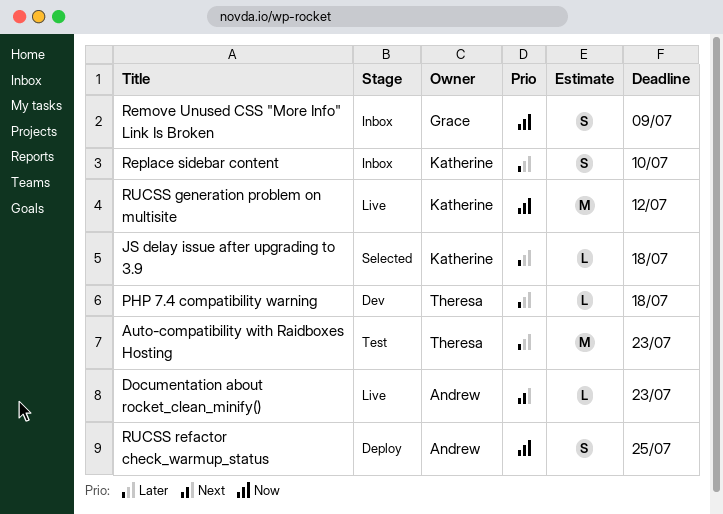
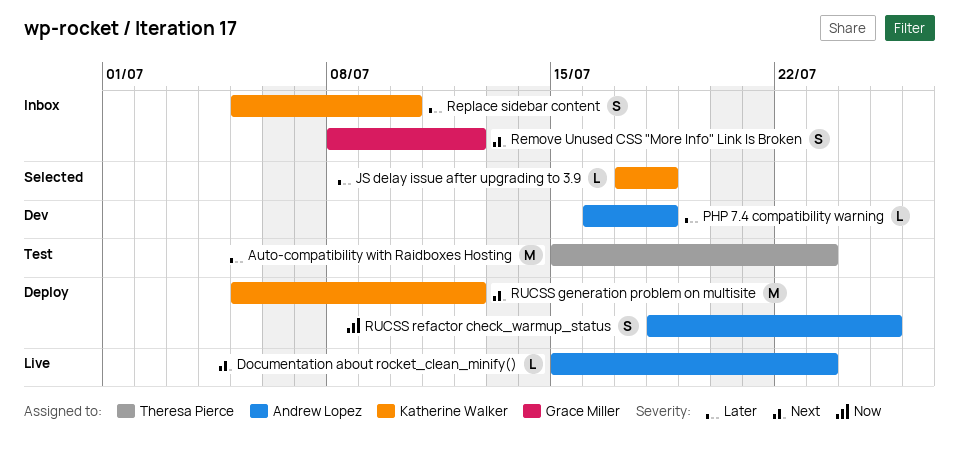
PHP 7.4 compatibility warning, owner: Theresa Pierce -> Andrew Lopez
Remove Unused CSS "More Info" Link Is Broken, priority: Now -> Next
Remove Unused CSS "More Info" Link Is Broken, due: Jul 9 -> Jul 12
RUCSS generation problem on multisite, status: Live -> Deploy
RUCSS generation problem on multisite, priority: Now -> Next

